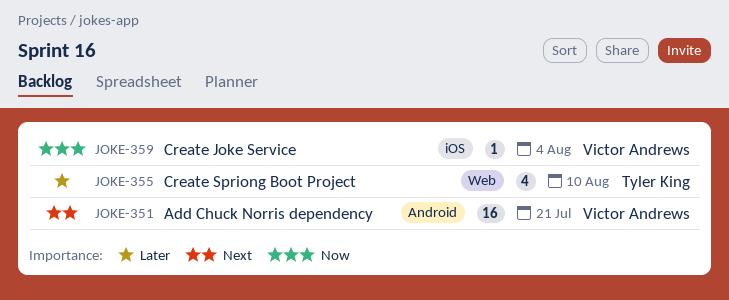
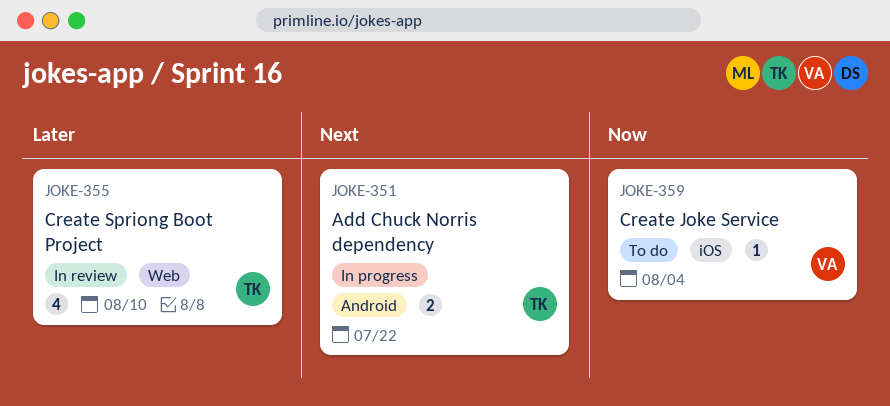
JOKE-351, owner: Victor Andrews -> Tyler King
JOKE-351, estimate: 16 -> 2
JOKE-351, due: Jul 21 -> Jul 22

